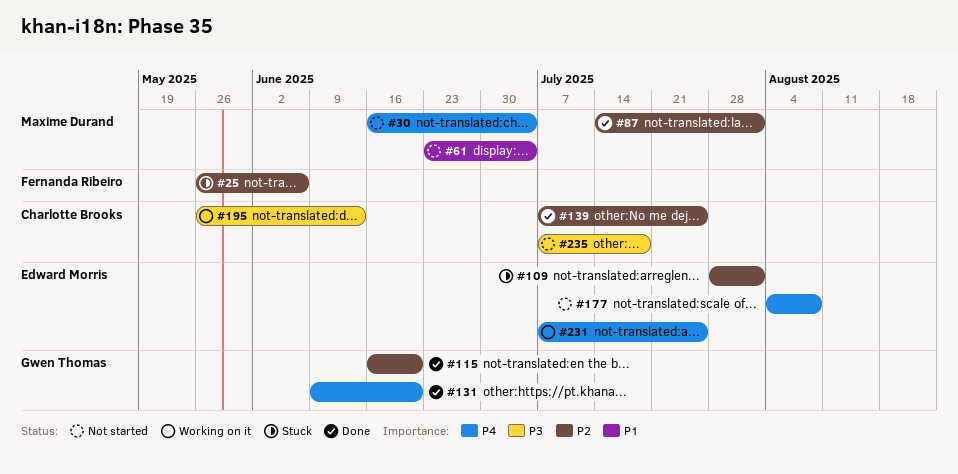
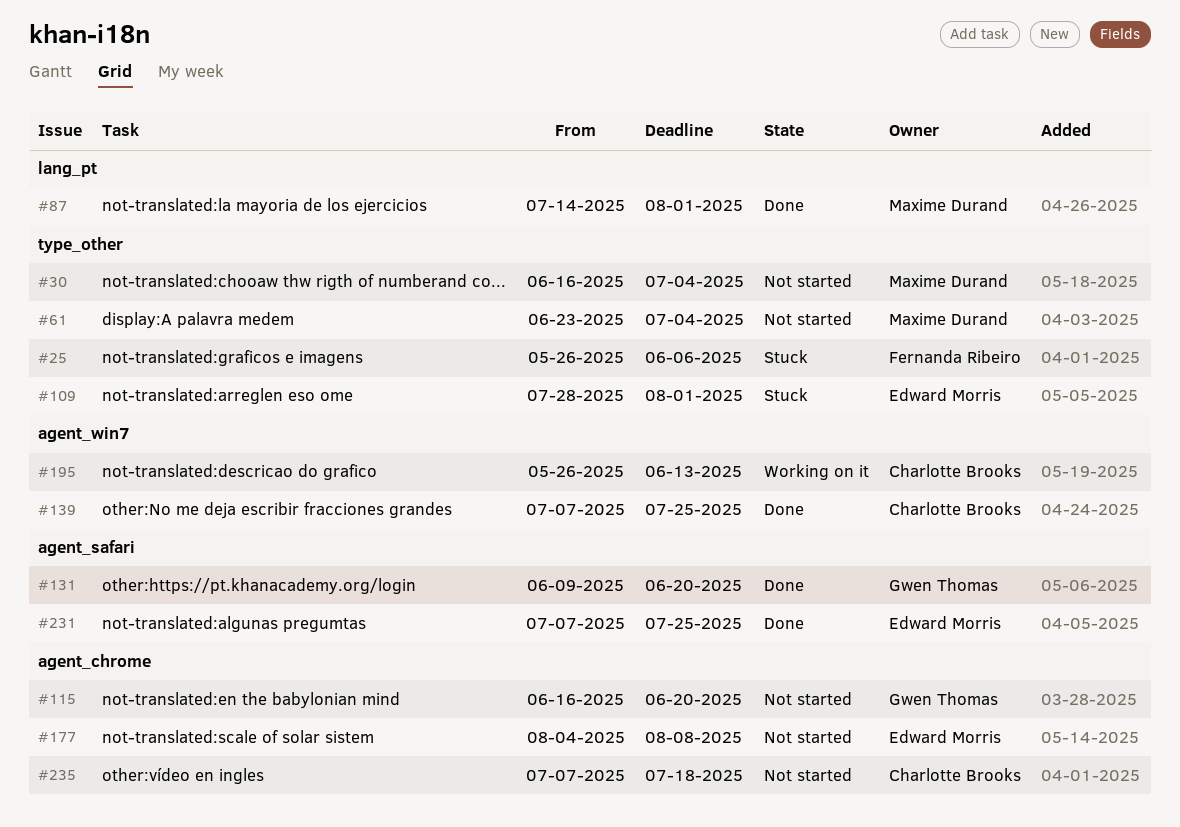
#115, status: Done -> Not started
#231, status: Working on it -> Done

